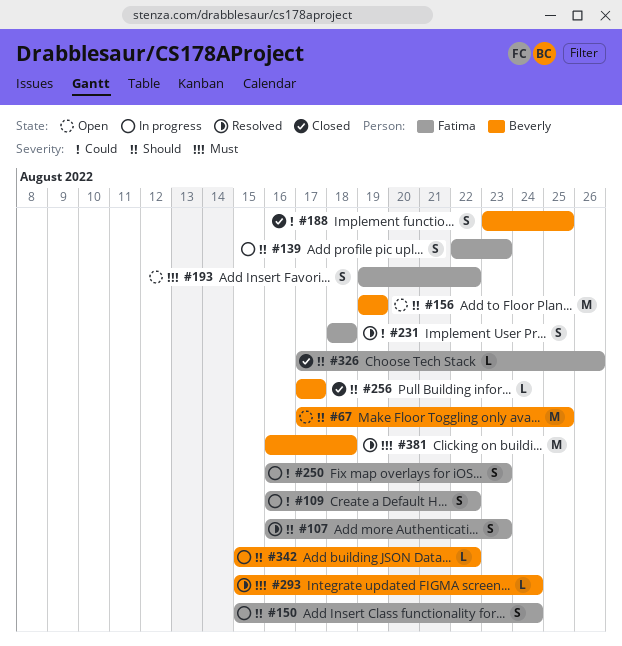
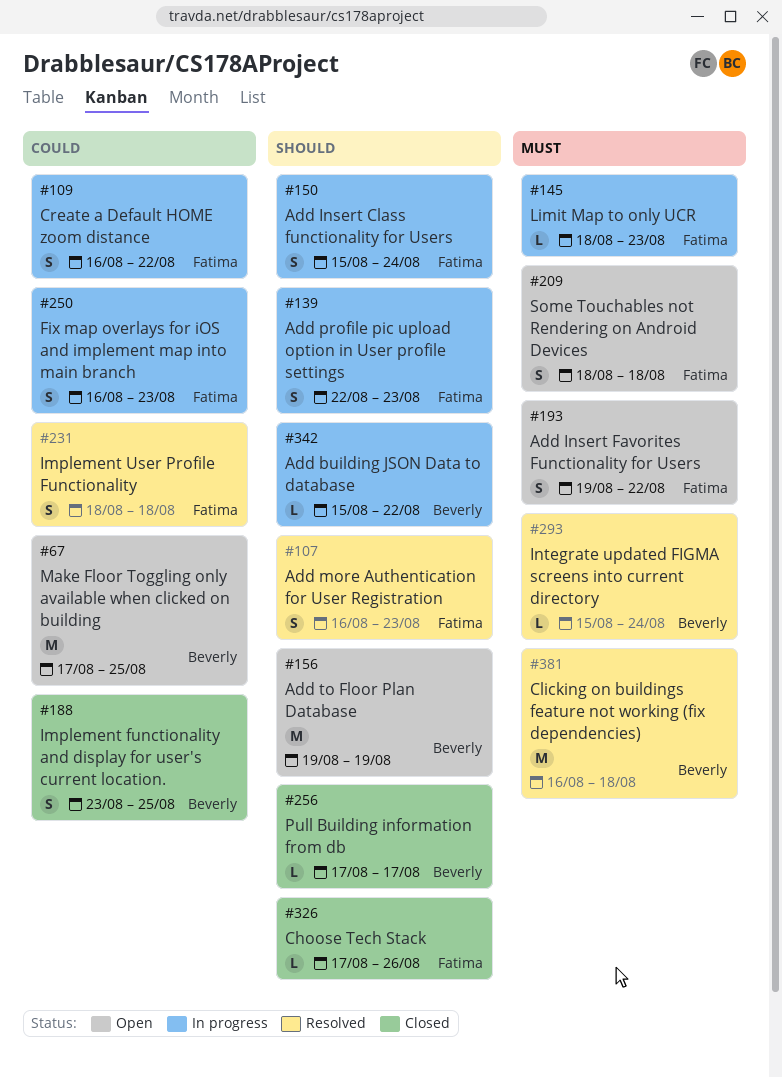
#67, priority: Should -> Could
#145: none -> present
#209: none -> present

